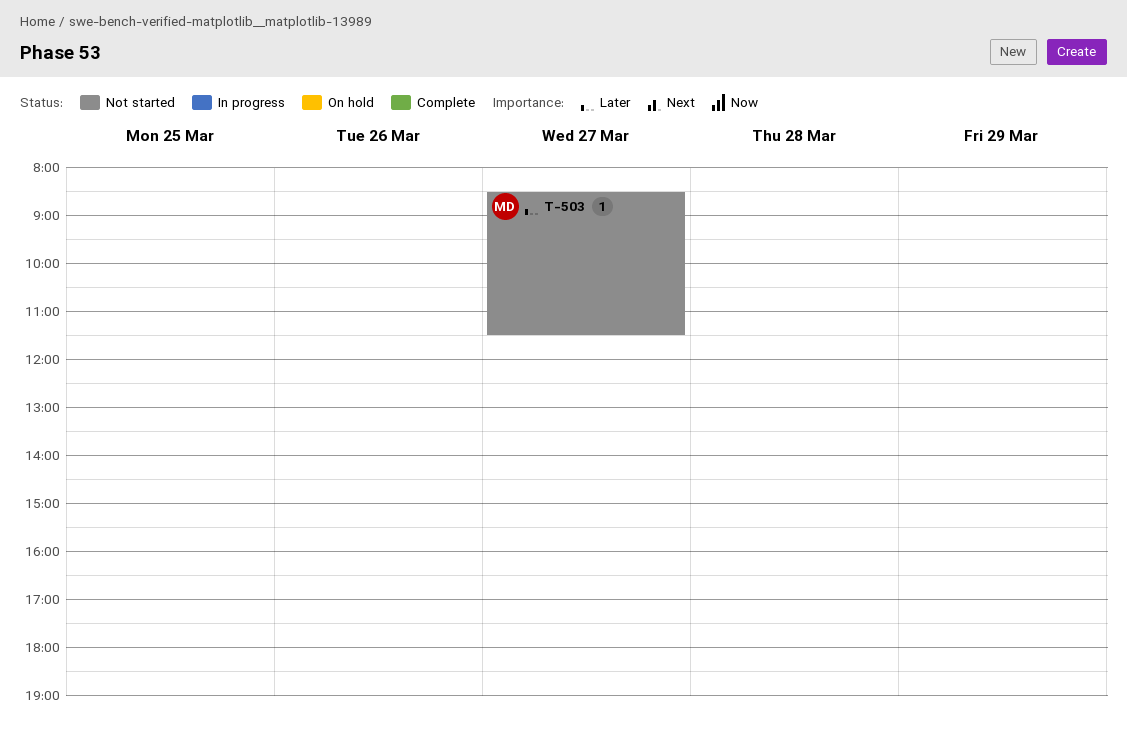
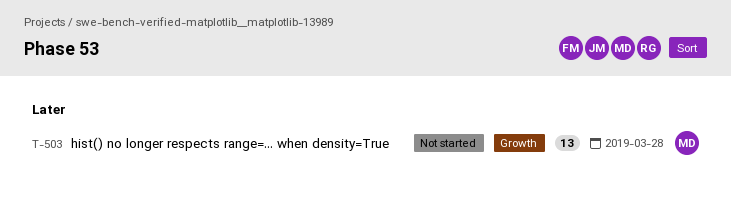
T-503, estimate: 1 -> 13
T-503, day: Mar 27 -> Mar 28

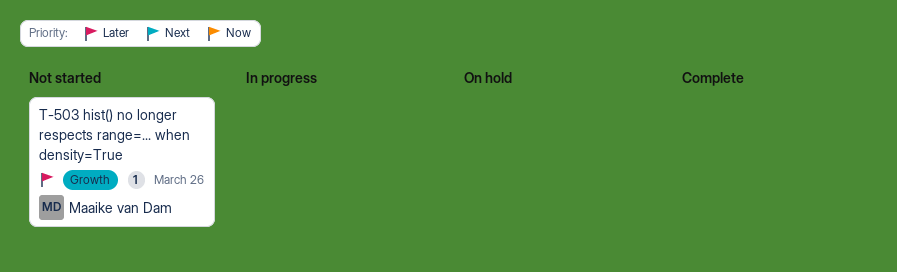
T-503, estimate: 13 -> 1
T-503, day: Mar 28 -> Mar 26

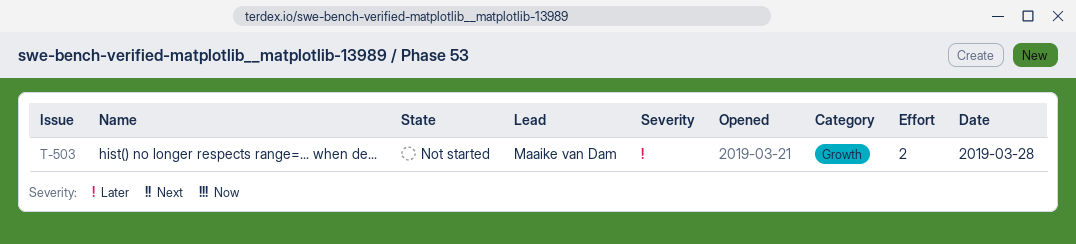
T-503, estimate: 1 -> 2
T-503, day: Mar 26 -> Mar 28

